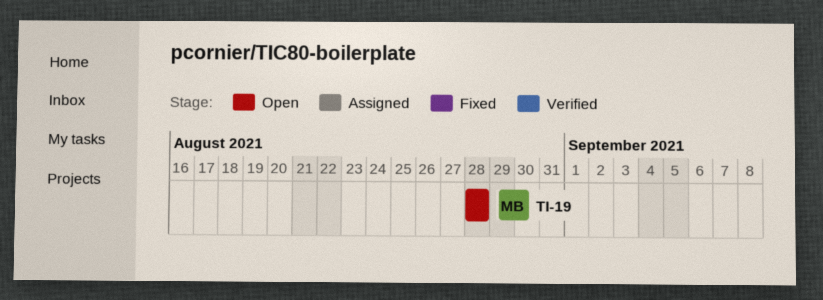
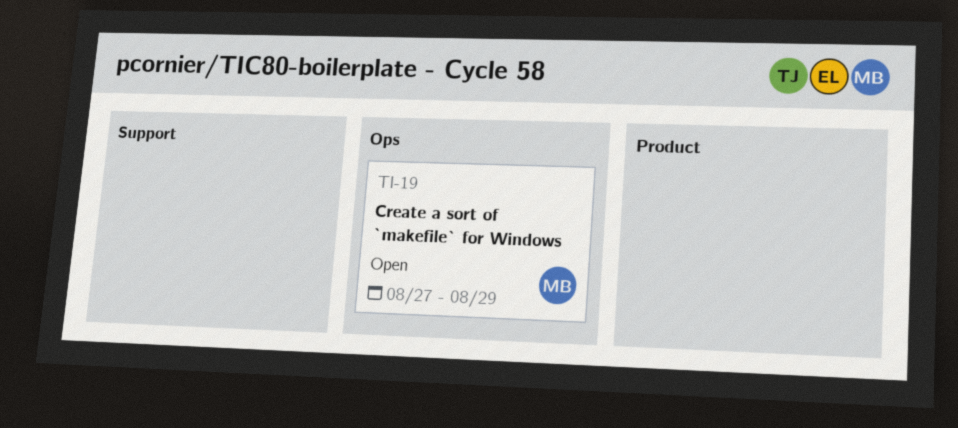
TI-19, start: Aug 28 -> Aug 27
TI-19, due: Aug 28 -> Aug 29

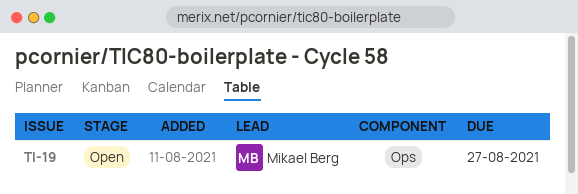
TI-19, due: Aug 29 -> Aug 27

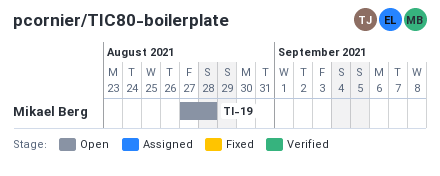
TI-19, due: Aug 27 -> Aug 28

